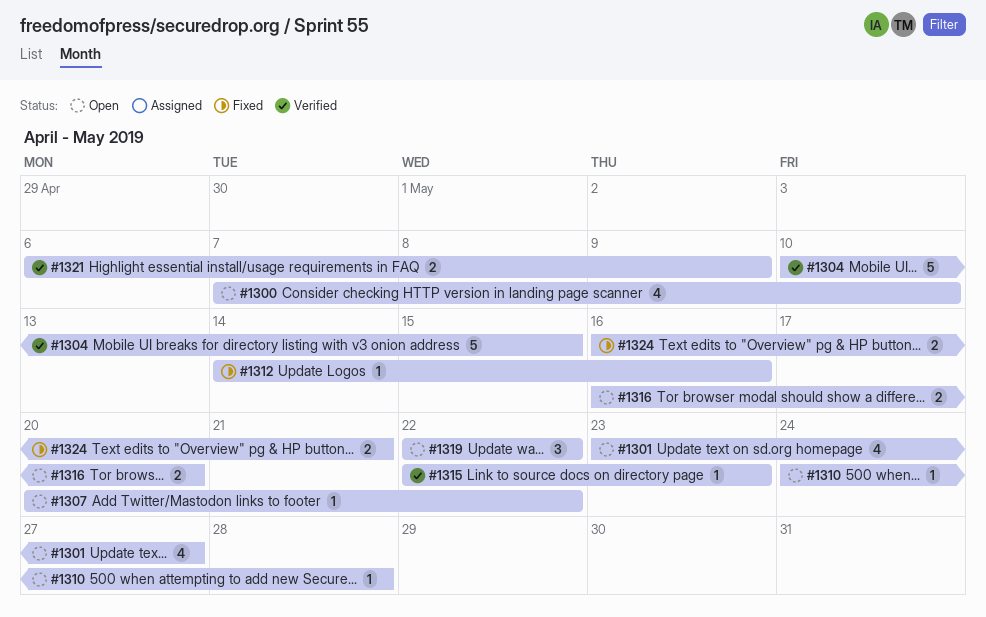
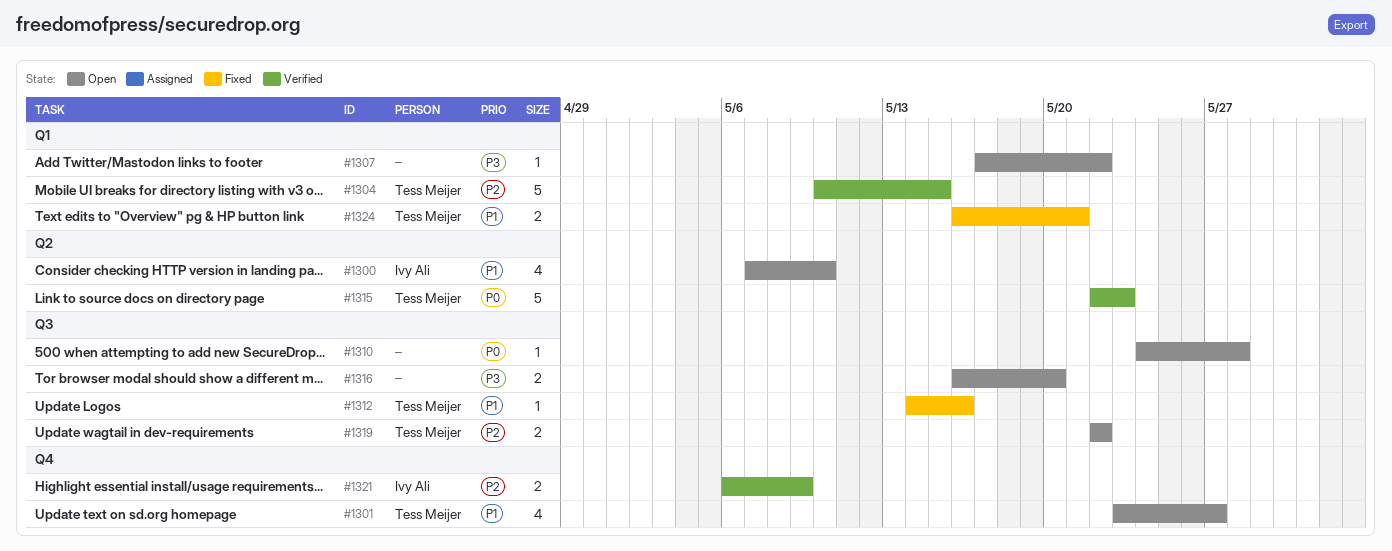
#1307, start: May 20 -> May 17
#1315, estimate: 1 -> 5
#1319, estimate: 3 -> 2

